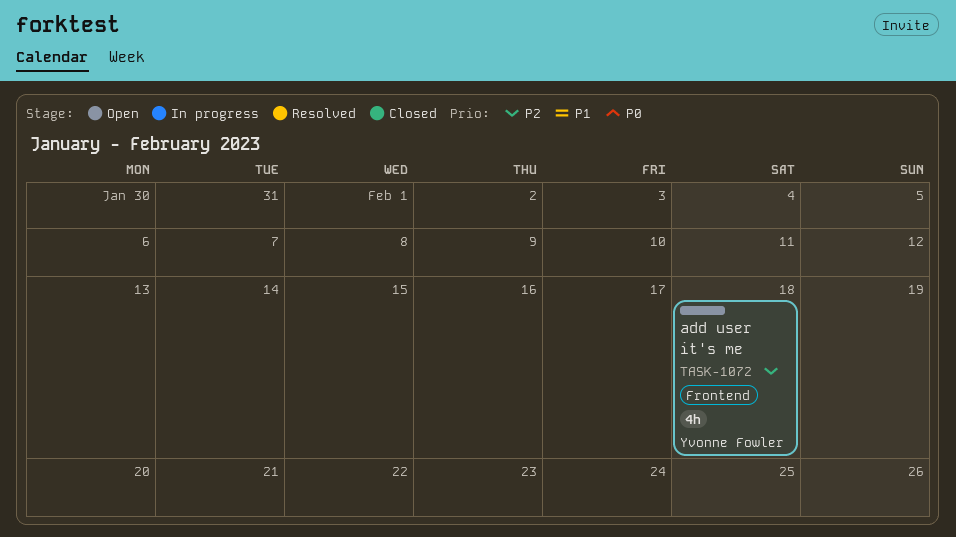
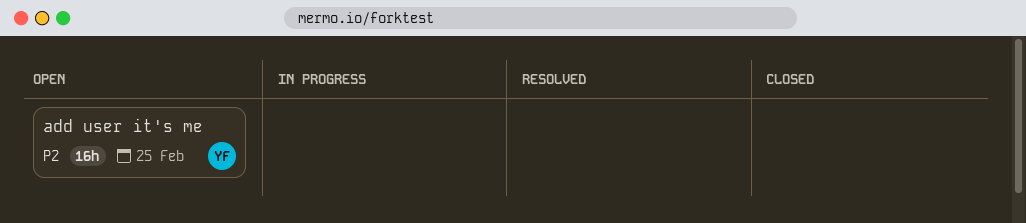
add user it's me, estimate: 4h -> 16h
add user it's me, due: Feb 18 -> Feb 25

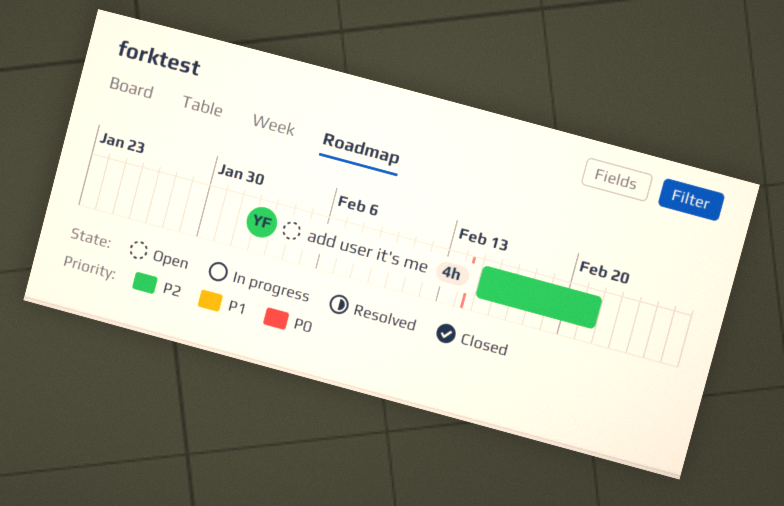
add user it's me, estimate: 16h -> 4h
add user it's me, due: Feb 25 -> Feb 21

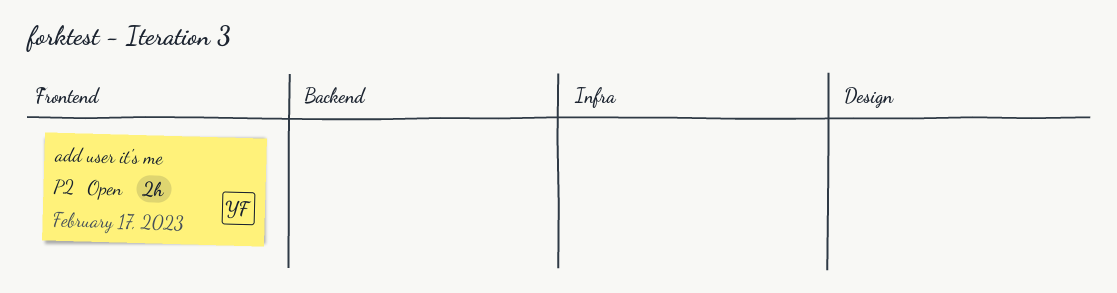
add user it's me, estimate: 4h -> 2h
add user it's me, due: Feb 21 -> Feb 17

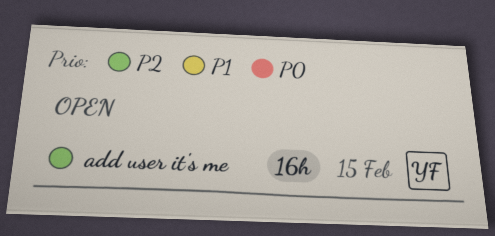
add user it's me, estimate: 2h -> 16h
add user it's me, due: Feb 17 -> Feb 15

